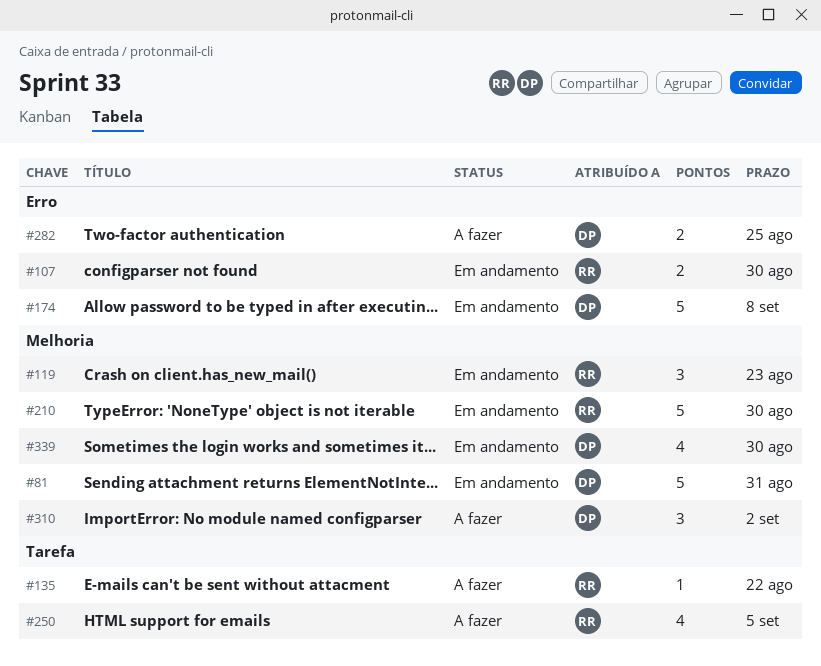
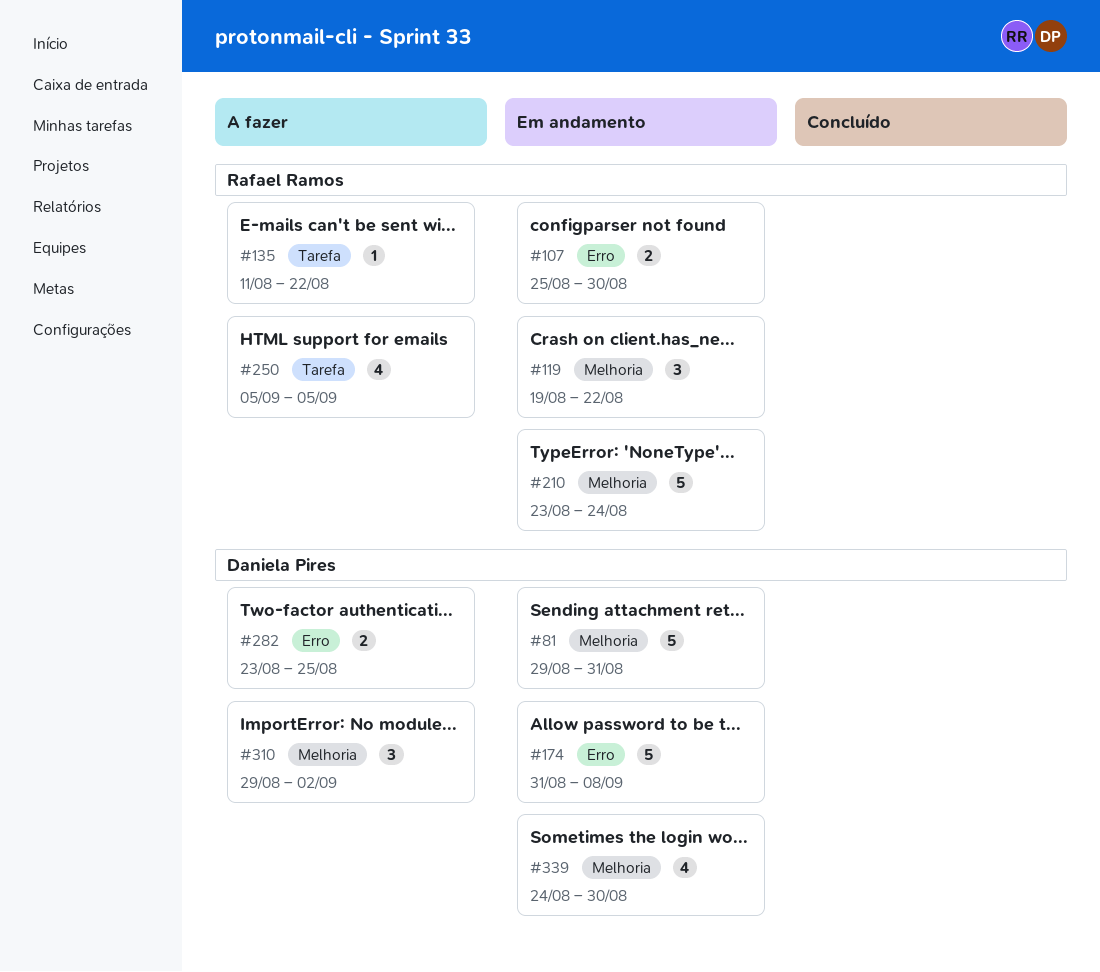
#119, due: Aug 23 -> Aug 22
#210, due: Aug 30 -> Aug 24

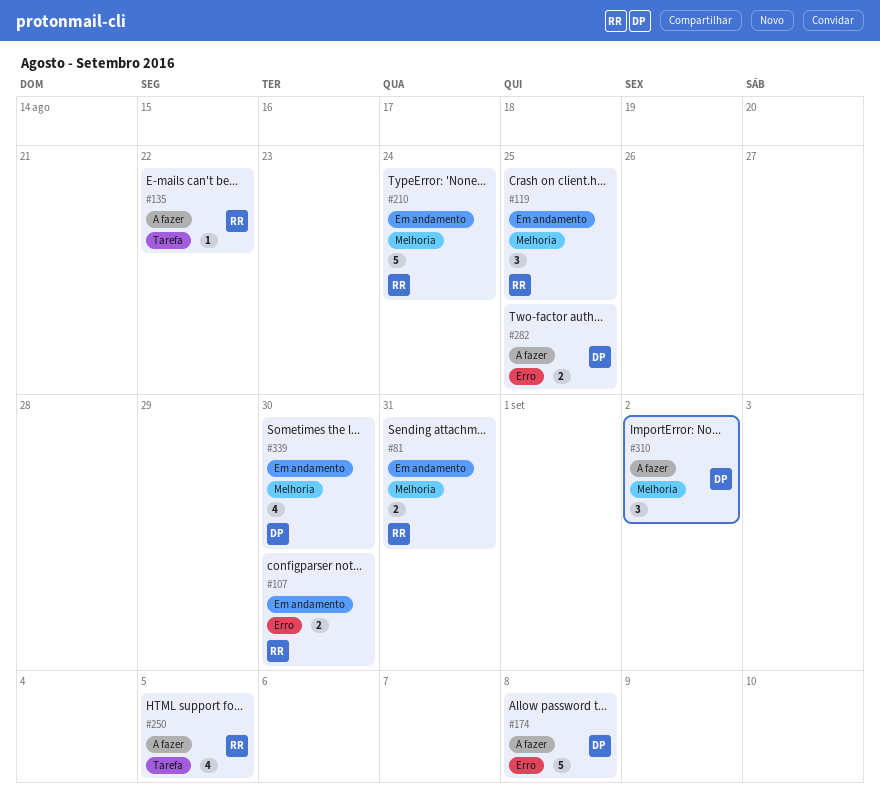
#81, owner: Daniela Pires -> Rafael Ramos
#81, estimate: 5 -> 2
#119, due: Aug 22 -> Aug 25
#174, status: Em andamento -> A fazer

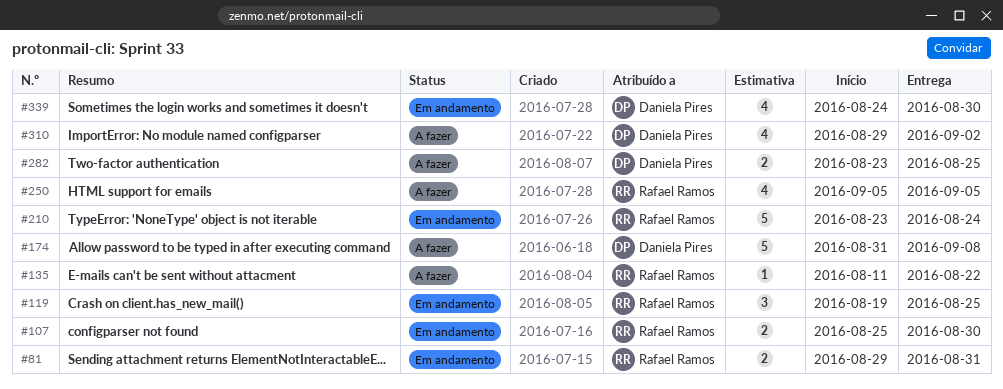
#310, estimate: 3 -> 4

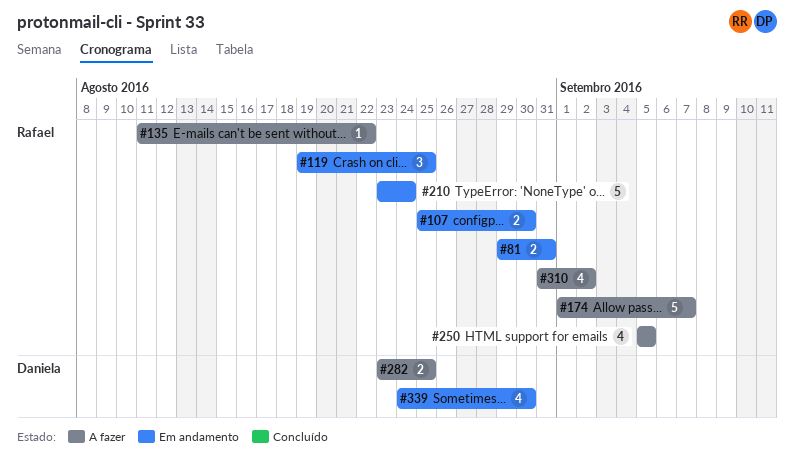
#174, owner: Daniela Pires -> Rafael Ramos
#174, start: Aug 31 -> Sep 1
#174, due: Sep 8 -> Sep 7
#310, owner: Daniela Pires -> Rafael Ramos
#310, start: Aug 29 -> Aug 31

